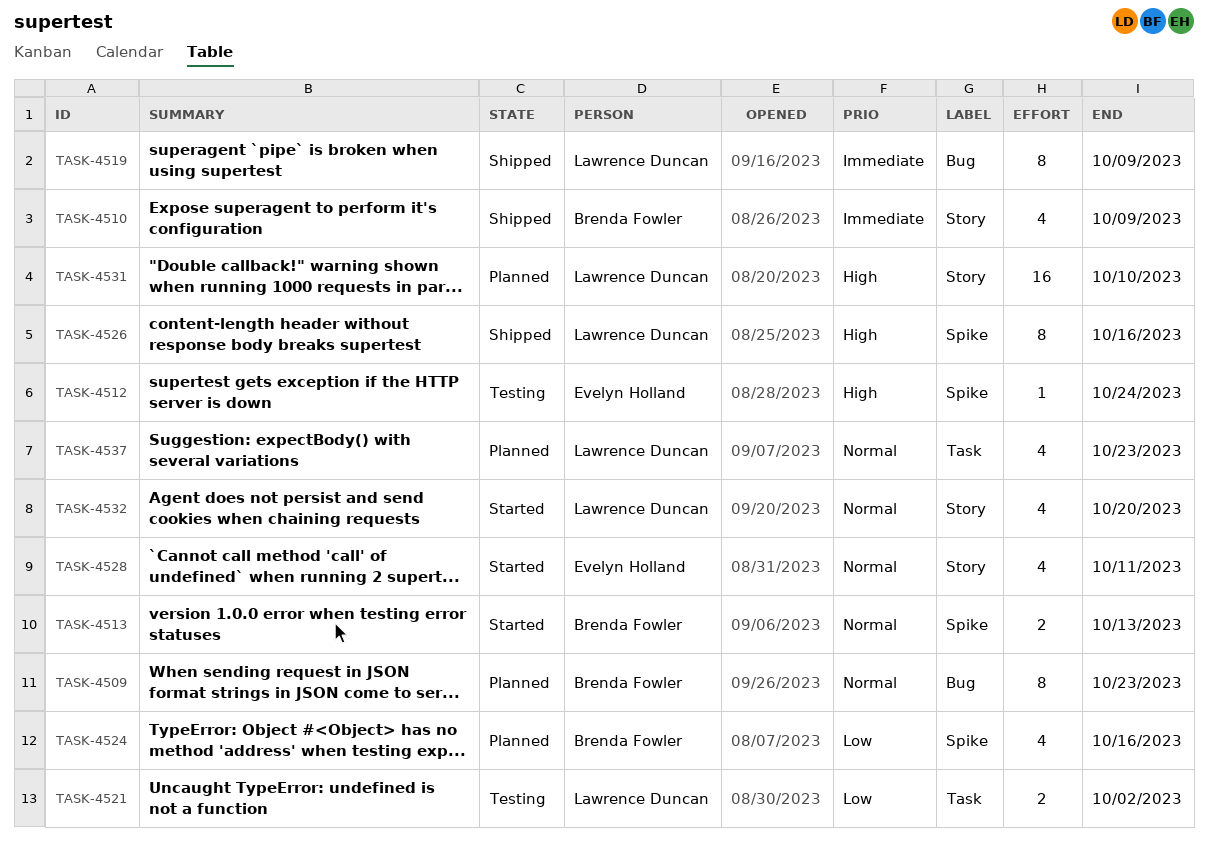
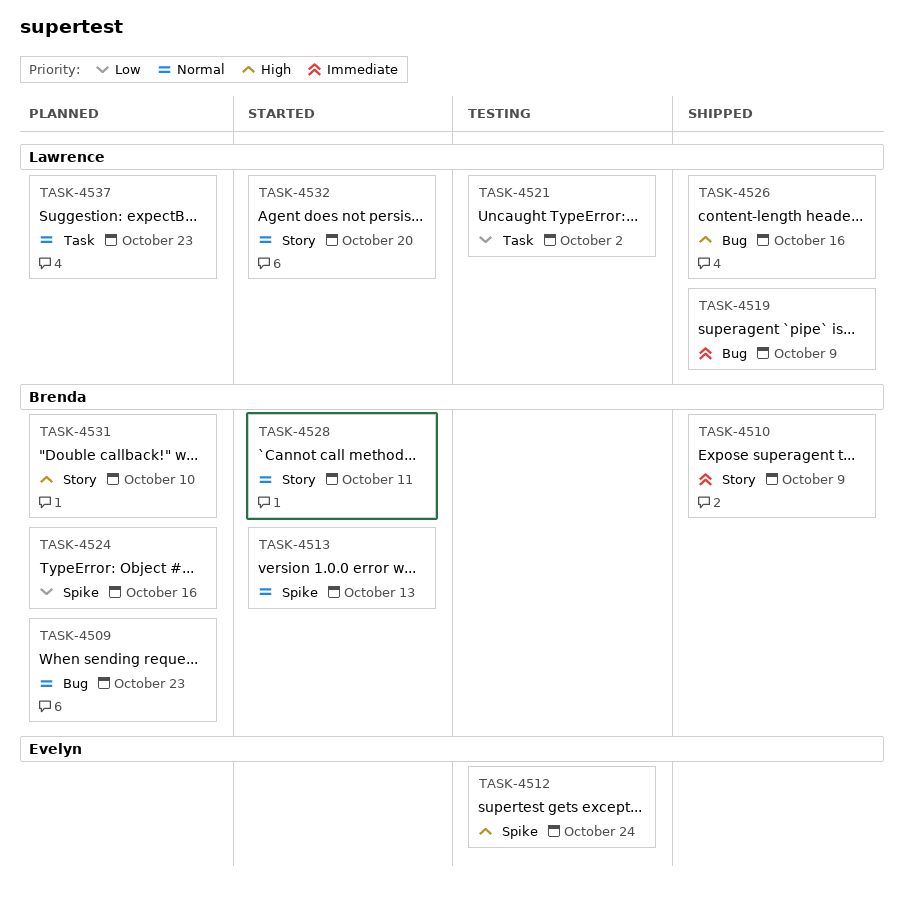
TASK-4526, label: Spike -> Bug
TASK-4528, owner: Evelyn Holland -> Brenda Fowler
TASK-4531, owner: Lawrence Duncan -> Brenda Fowler

